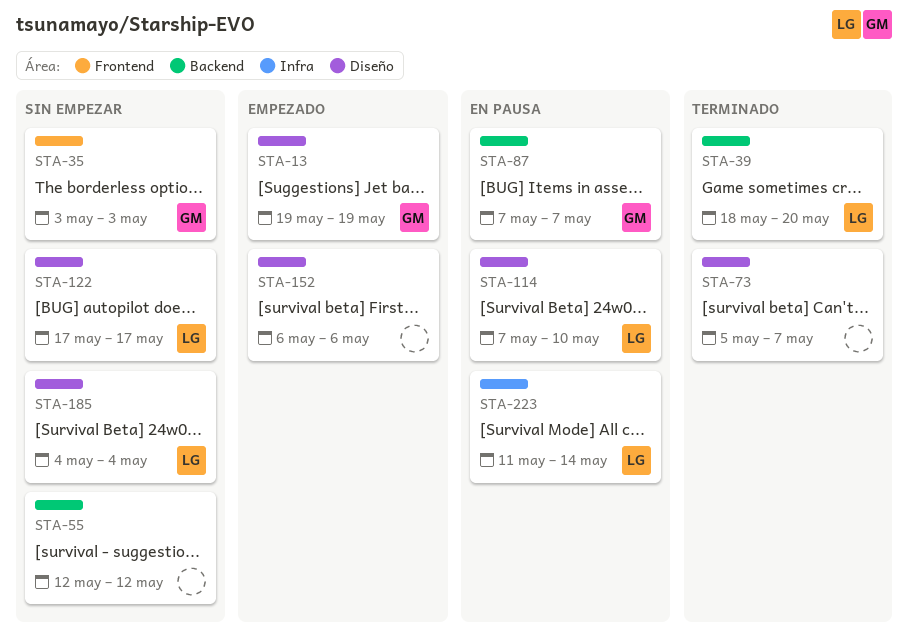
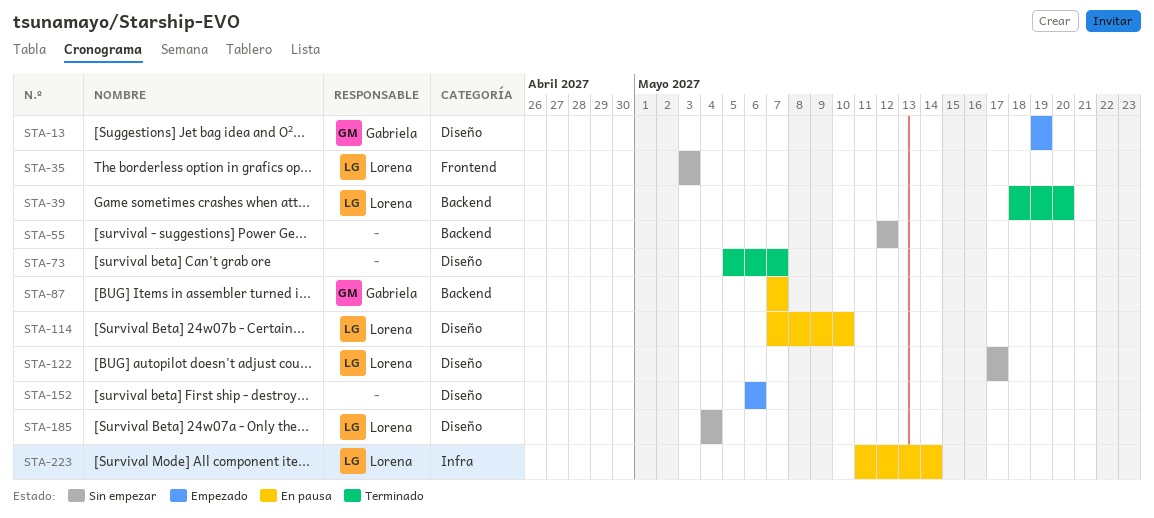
STA-35, owner: Gabriela -> Lorena

